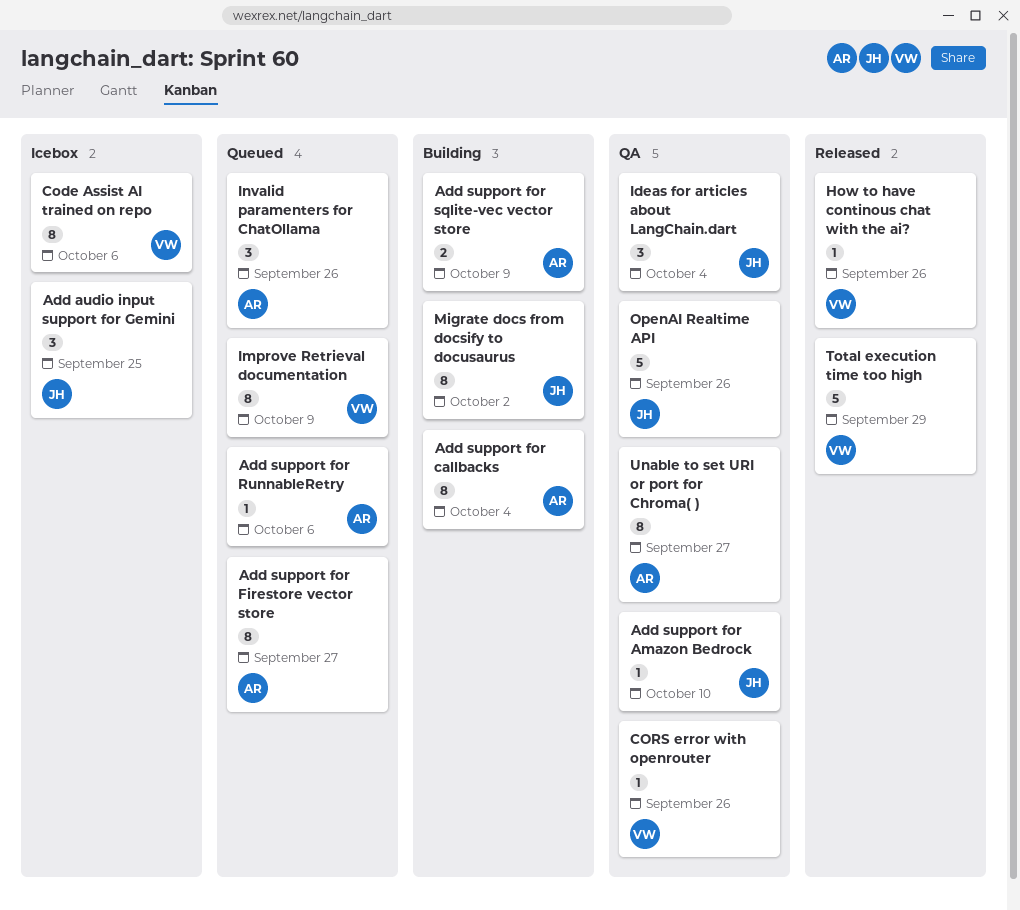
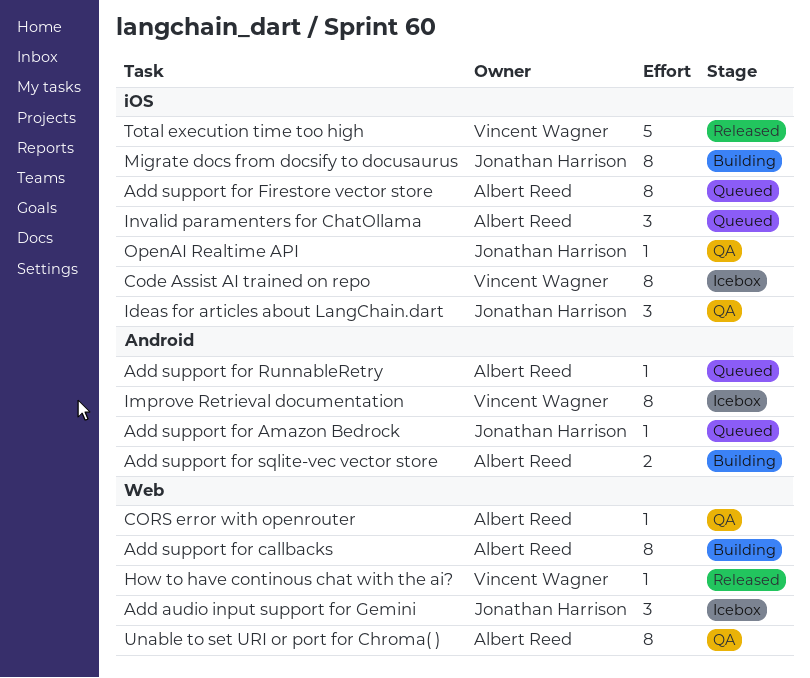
Add support for Amazon Bedrock, status: QA -> Queued
CORS error with openrouter, owner: Vincent Wagner -> Albert Reed
Improve Retrieval documentation, status: Queued -> Icebox
OpenAI Realtime API, estimate: 5 -> 1

